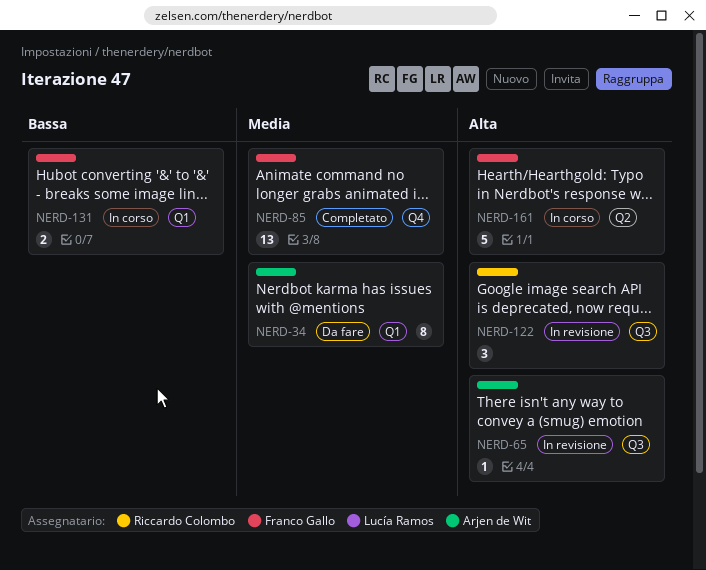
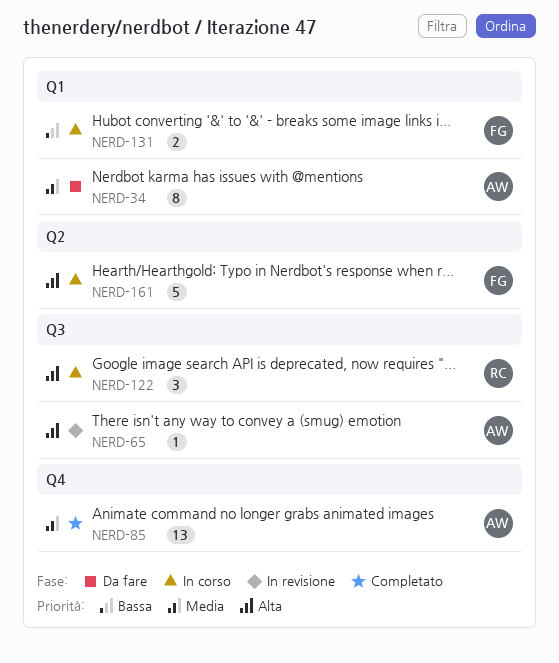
NERD-85, owner: Franco Gallo -> Arjen de Wit
NERD-122, status: In revisione -> In corso

